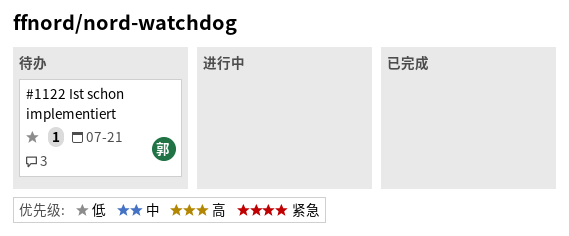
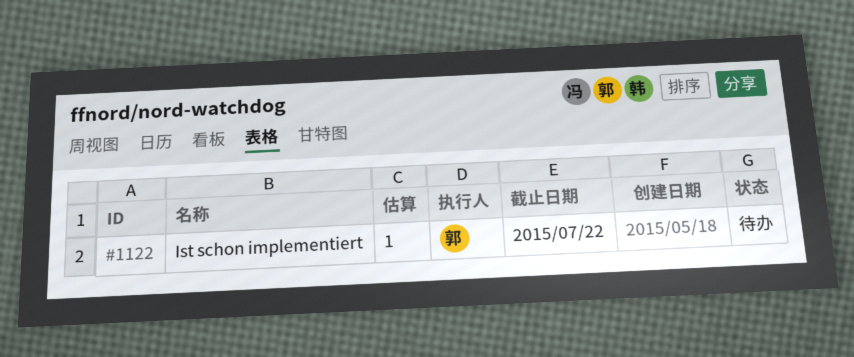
#1122, due: Jul 21 -> Jul 22

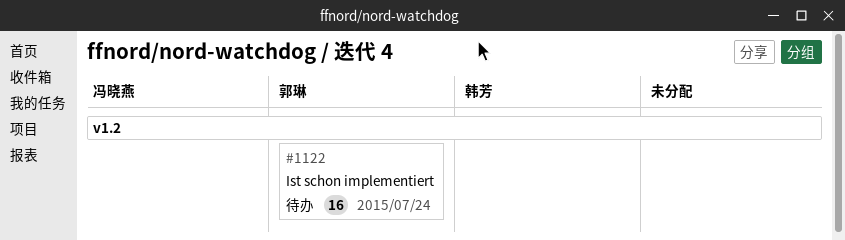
#1122, estimate: 1 -> 16
#1122, due: Jul 22 -> Jul 24

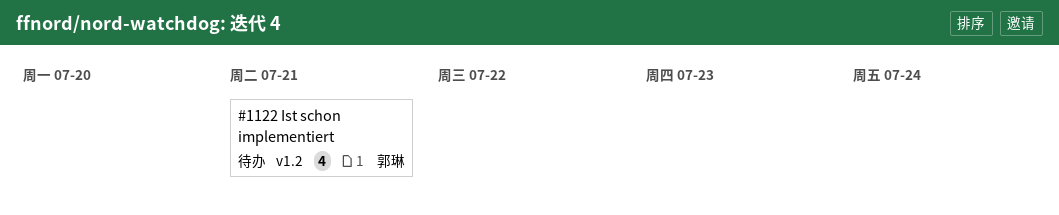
#1122, estimate: 16 -> 4
#1122, due: Jul 24 -> Jul 21

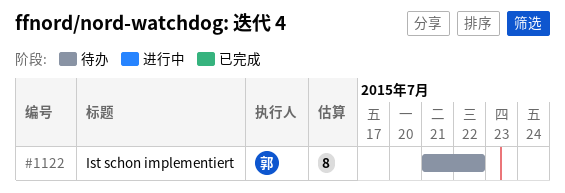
#1122, estimate: 4 -> 8
#1122, due: Jul 21 -> Jul 22

